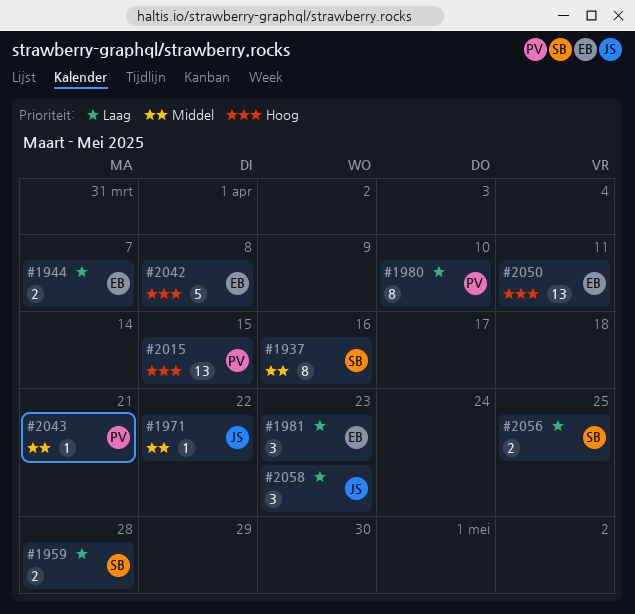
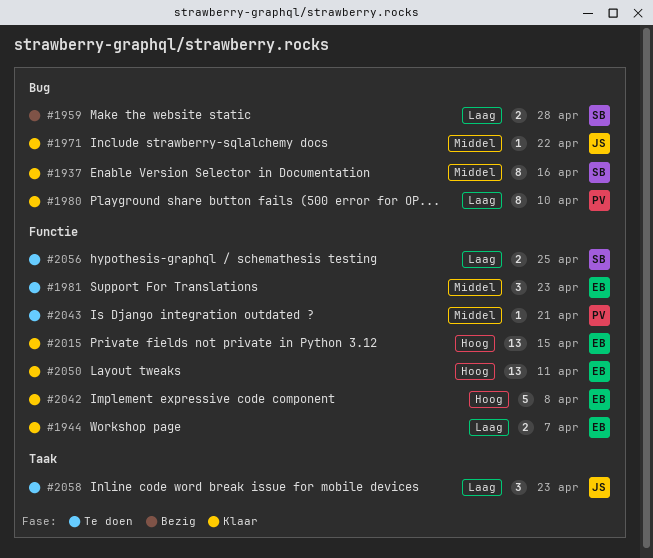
#1981, priority: Laag -> Middel
#2015, owner: PV -> EB

